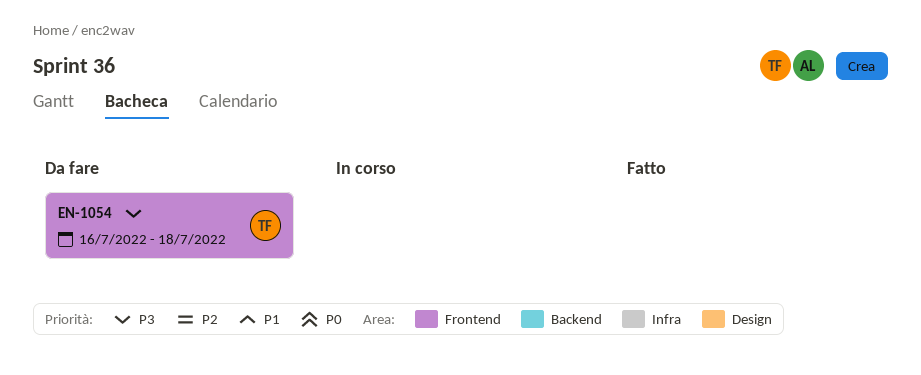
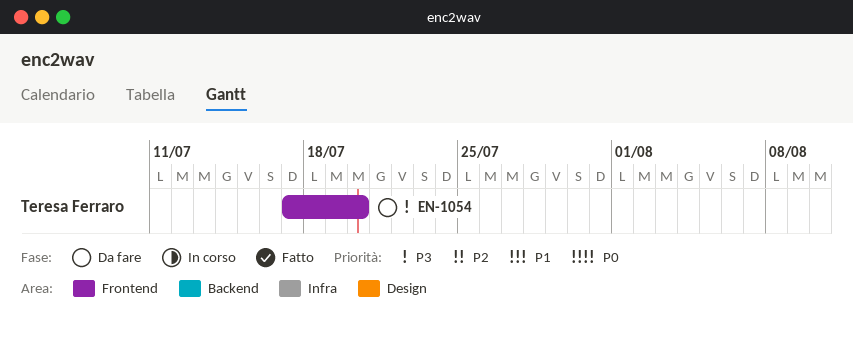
EN-1054, start: Jul 16 -> Jul 17
EN-1054, due: Jul 18 -> Jul 20

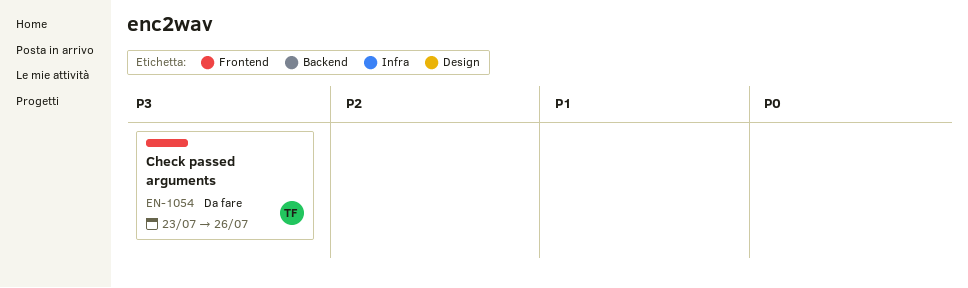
EN-1054, start: Jul 17 -> Jul 23
EN-1054, due: Jul 20 -> Jul 26

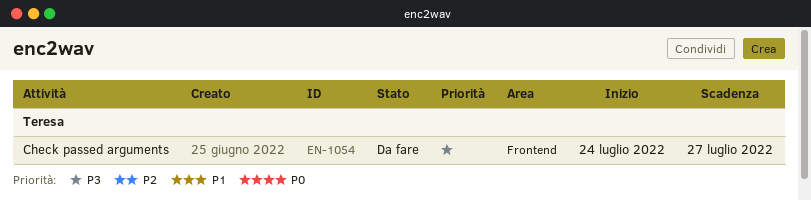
EN-1054, start: Jul 23 -> Jul 24
EN-1054, due: Jul 26 -> Jul 27

